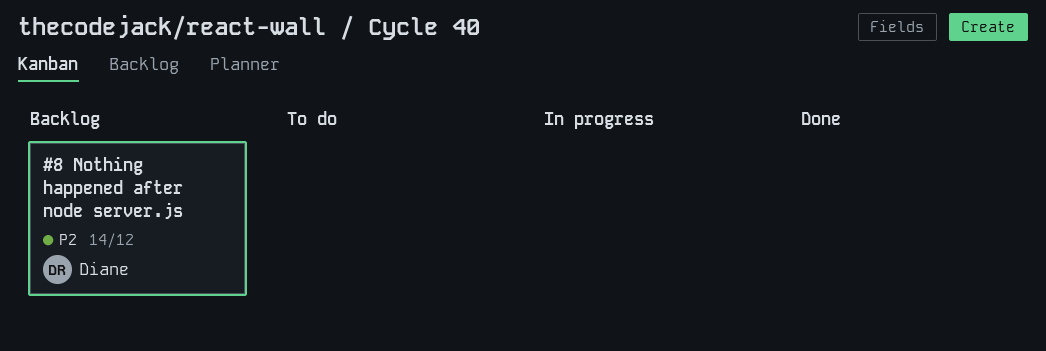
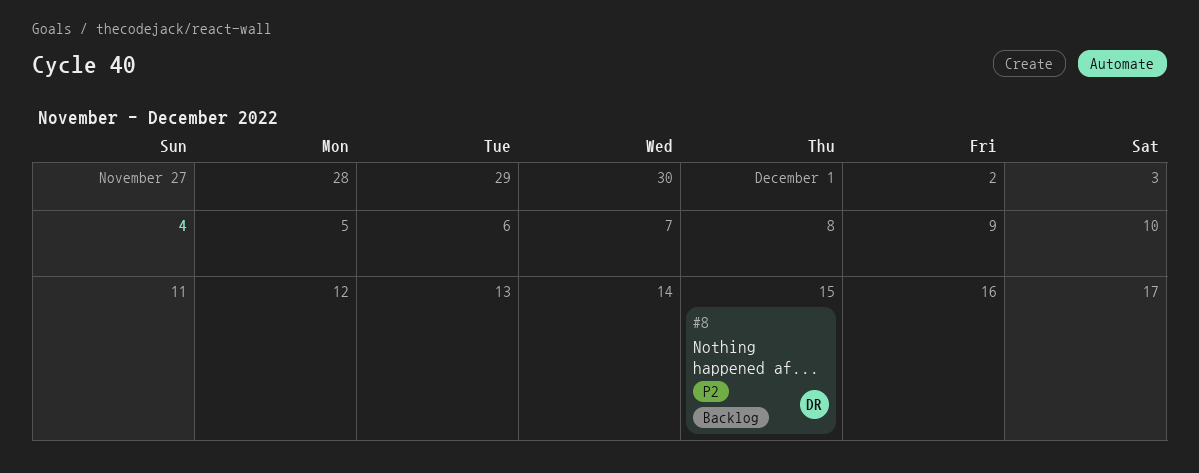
#8, due: Dec 14 -> Dec 15

